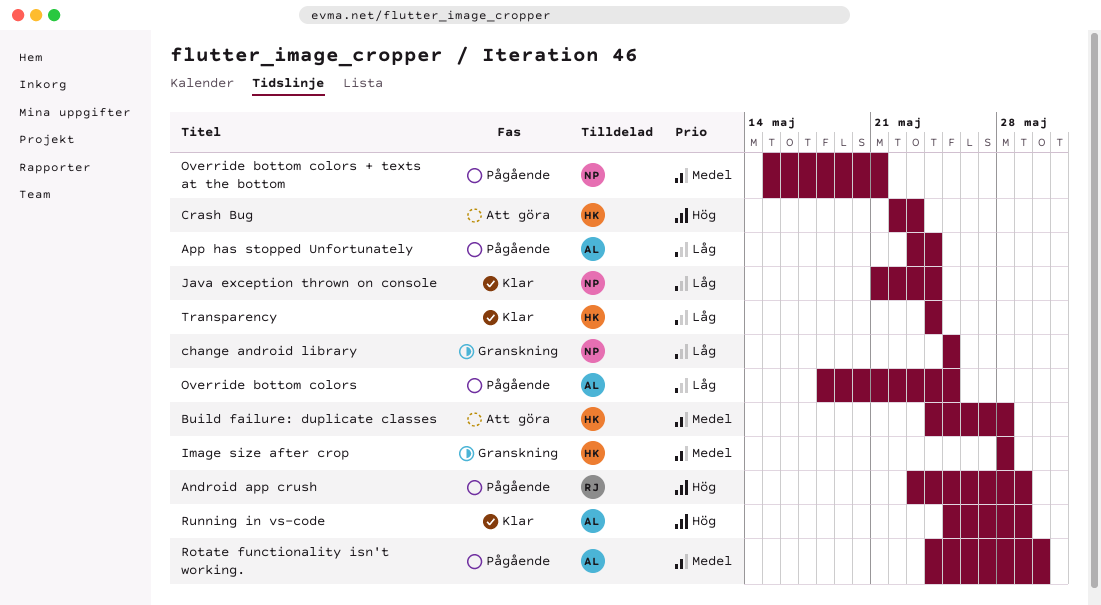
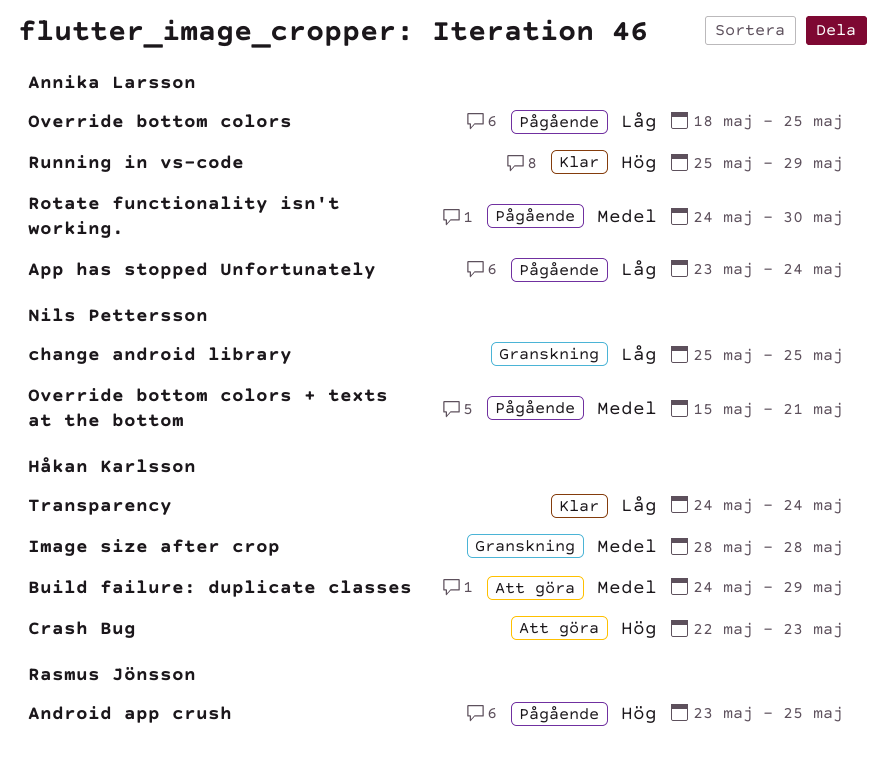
Android app crush, due: May 29 -> May 25
Build failure: duplicate classes, due: May 28 -> May 29
Java exception thrown on console: present -> none

